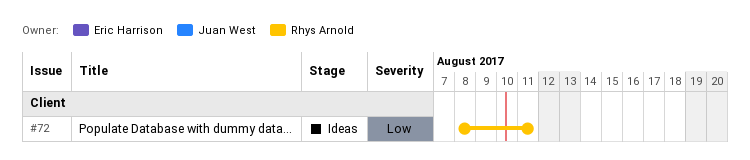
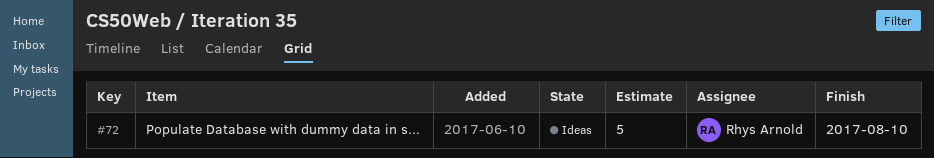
#72, due: Aug 11 -> Aug 10

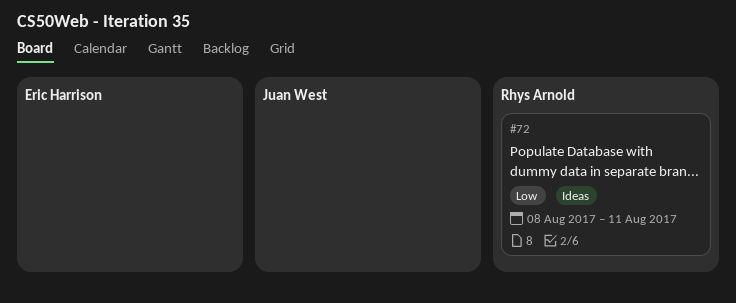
#72, due: Aug 10 -> Aug 11

